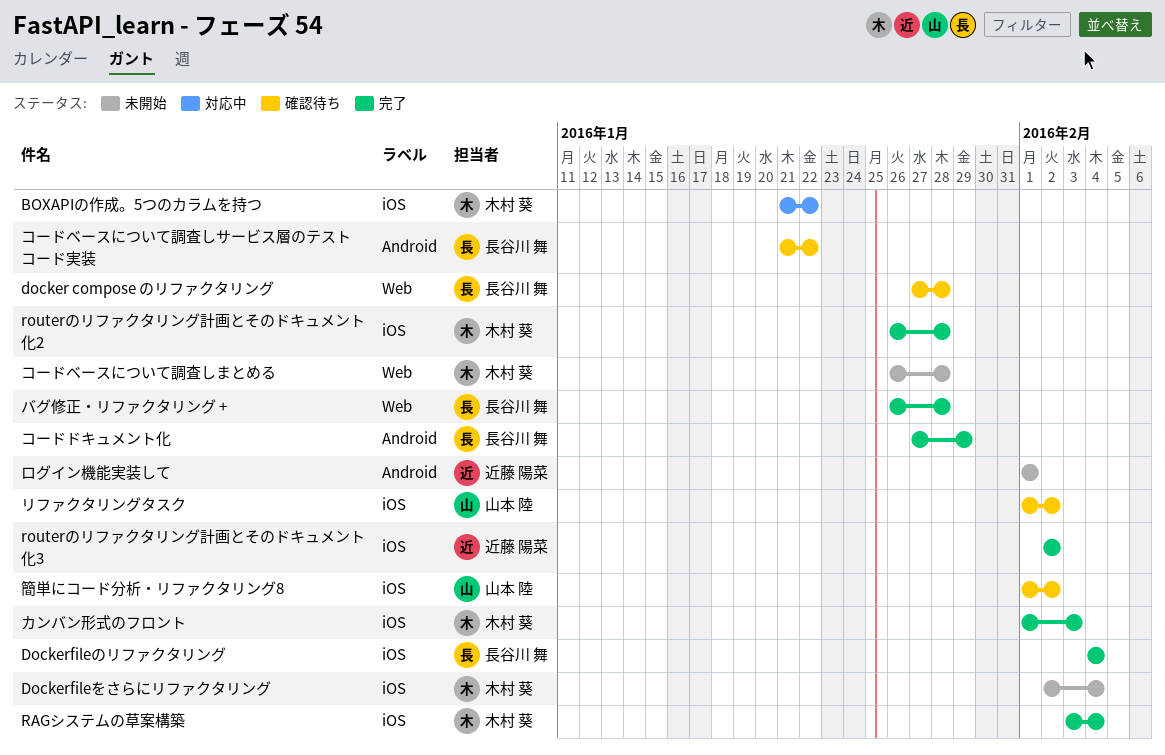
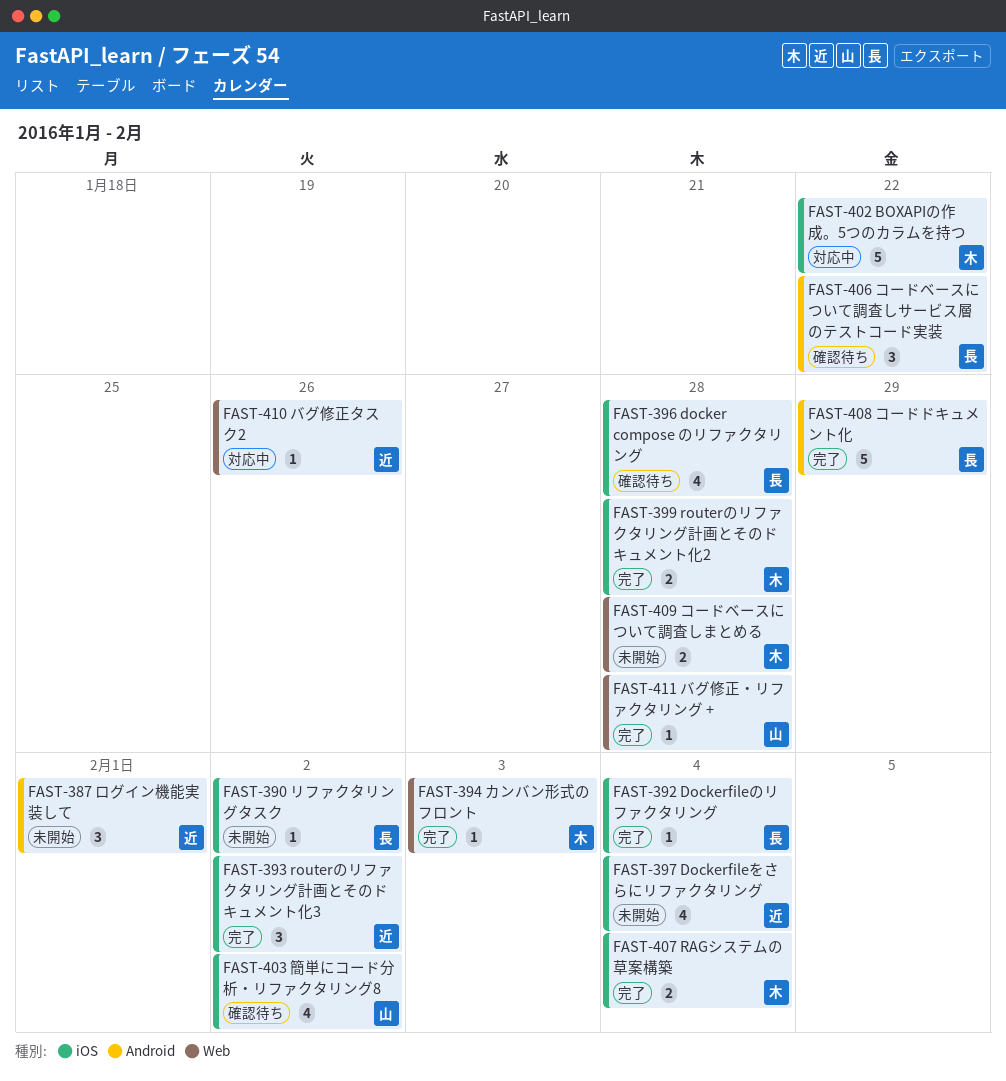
docker compose のリファクタリング, label: Web -> iOS
Dockerfileをさらにリファクタリング, owner: 木村 葵 -> 近藤 陽菜
カンバン形式のフロント, label: iOS -> Web
バグ修正タスク2: none -> present
バグ修正・リファクタリング +, owner: 長谷川 舞 -> 山本 陸
リファクタリングタスク, status: 確認待ち -> 未開始
リファクタリングタスク, owner: 山本 陸 -> 長谷川 舞

